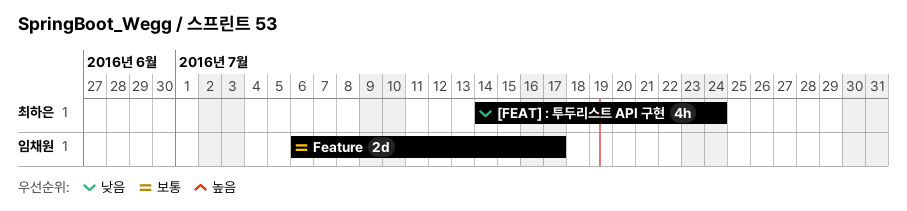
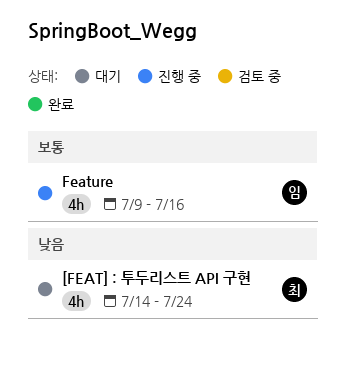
Feature, estimate: 2d -> 4h
Feature, start: Jul 6 -> Jul 9
Feature, due: Jul 17 -> Jul 16

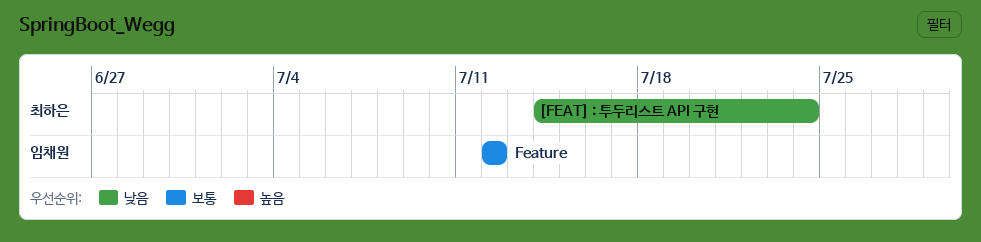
Feature, start: Jul 9 -> Jul 12
Feature, due: Jul 16 -> Jul 12

